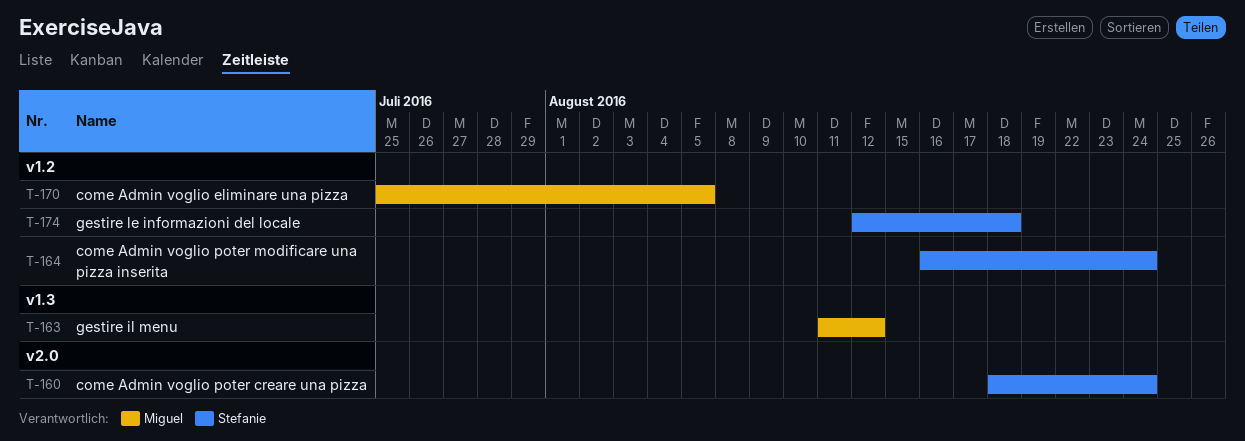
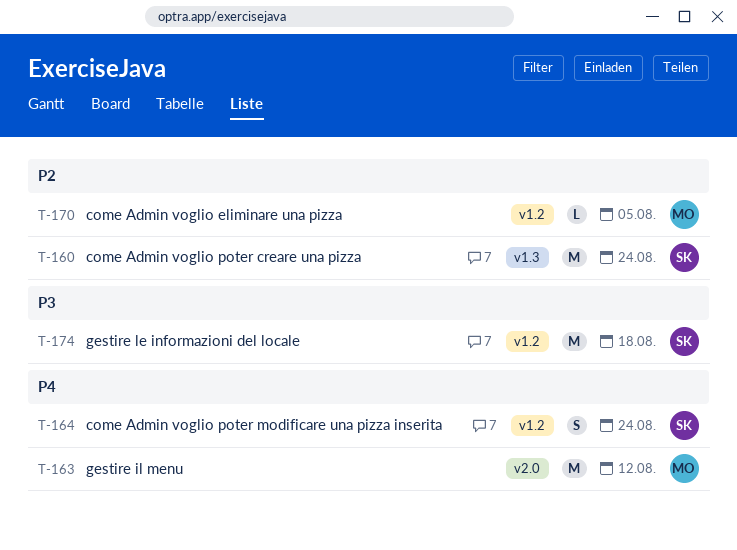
T-160, label: v2.0 -> v1.3
T-163, label: v1.3 -> v2.0

